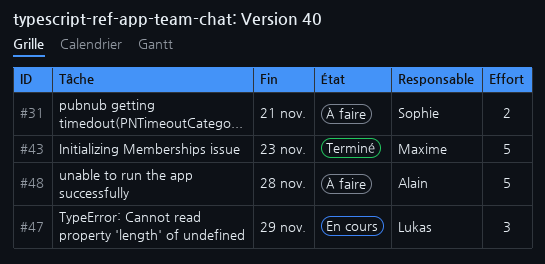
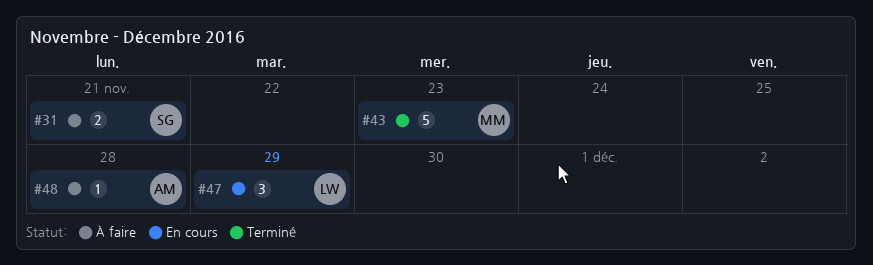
#48, estimate: 5 -> 1

